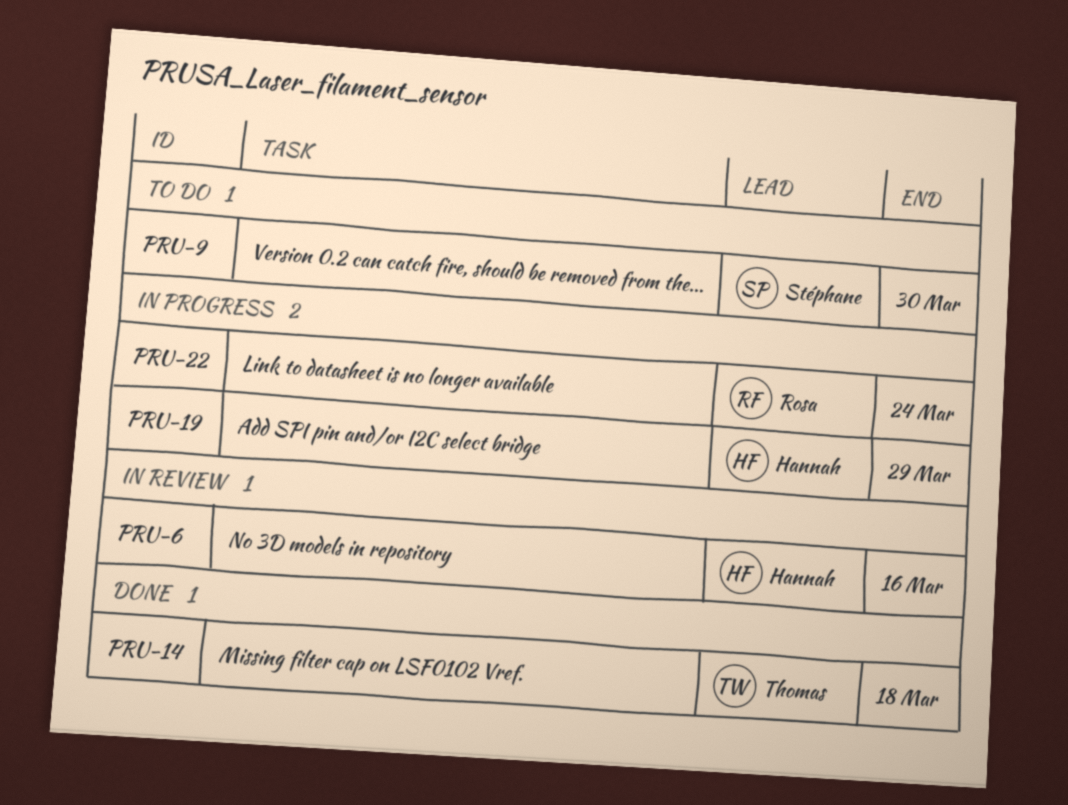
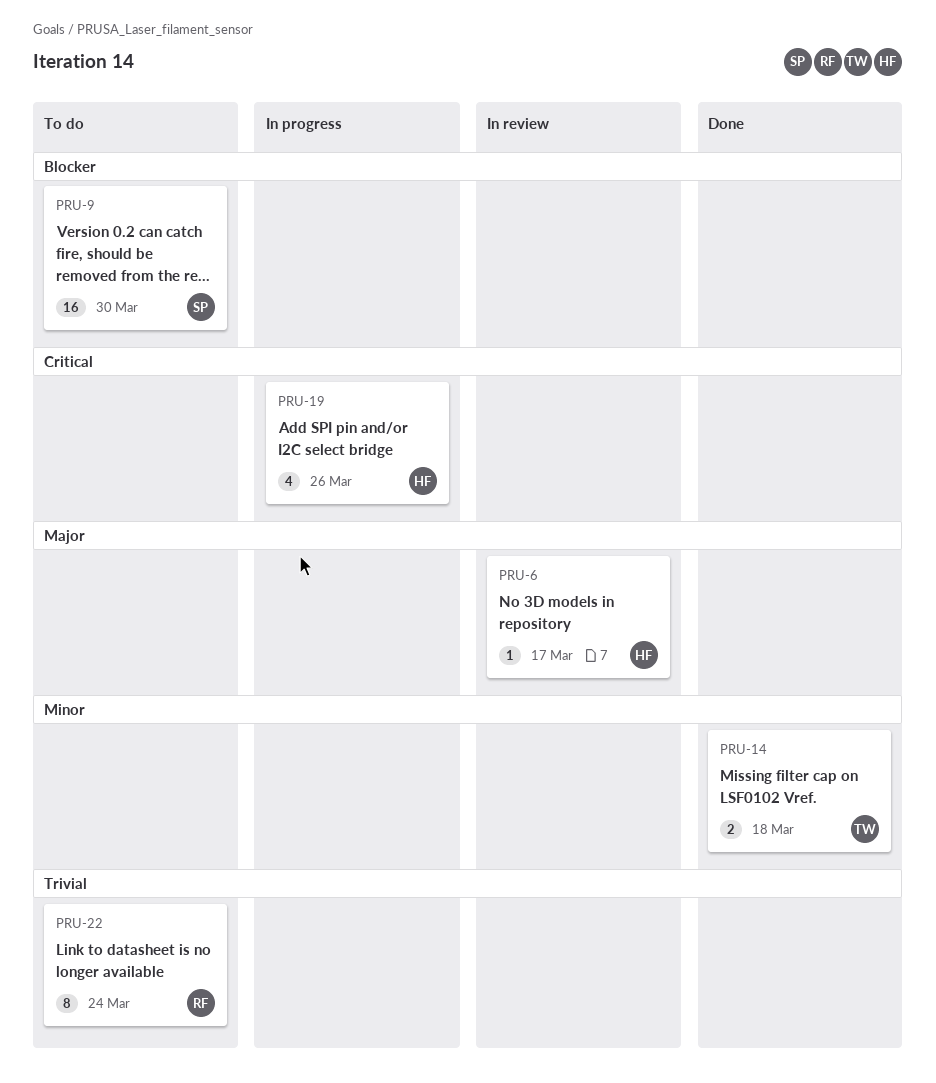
PRU-6, due: Mar 16 -> Mar 17
PRU-19, due: Mar 29 -> Mar 26
PRU-22, status: In progress -> To do

